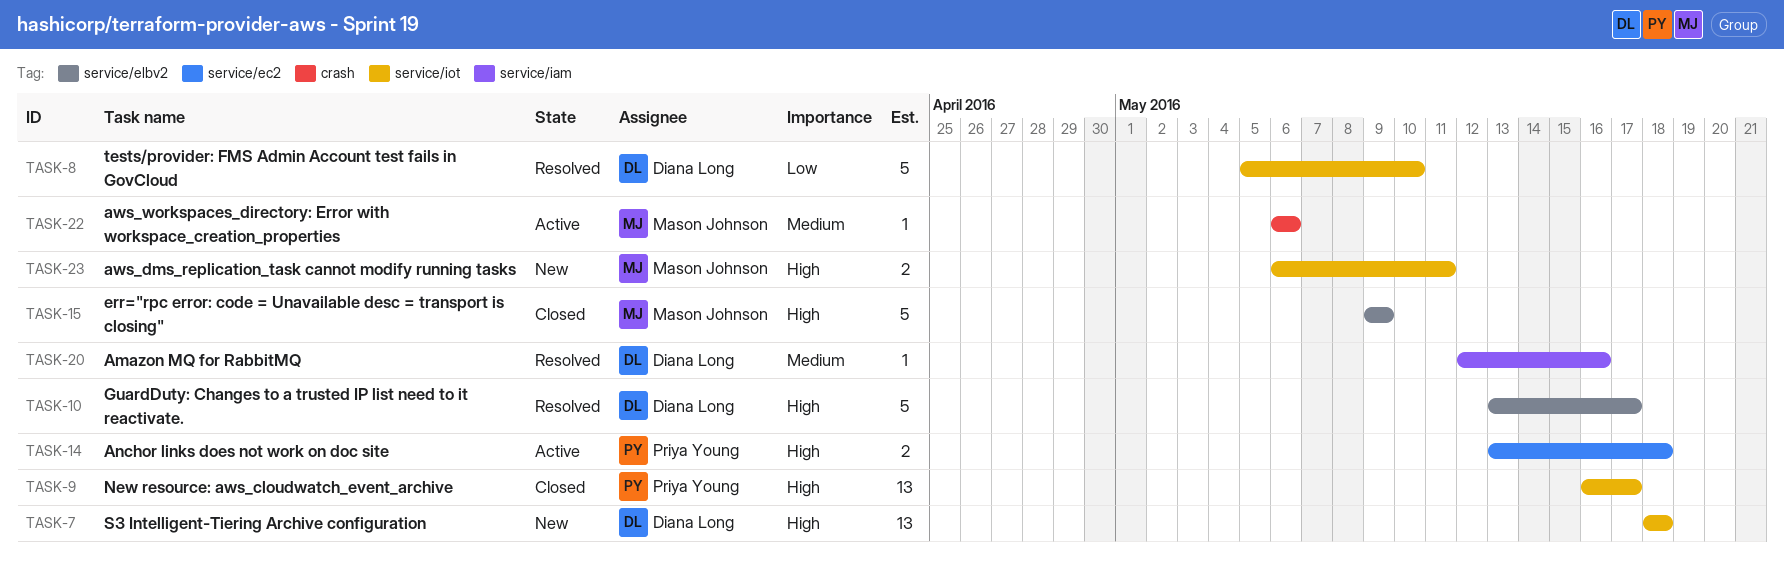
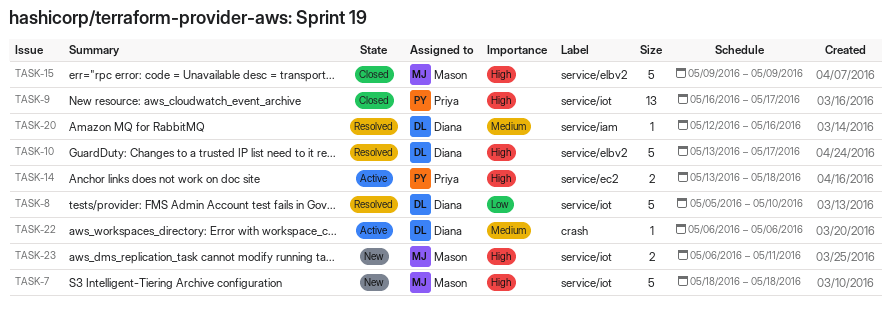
TASK-7, owner: Diana Long -> Mason Johnson
TASK-7, estimate: 13 -> 5
TASK-22, owner: Mason Johnson -> Diana Long

